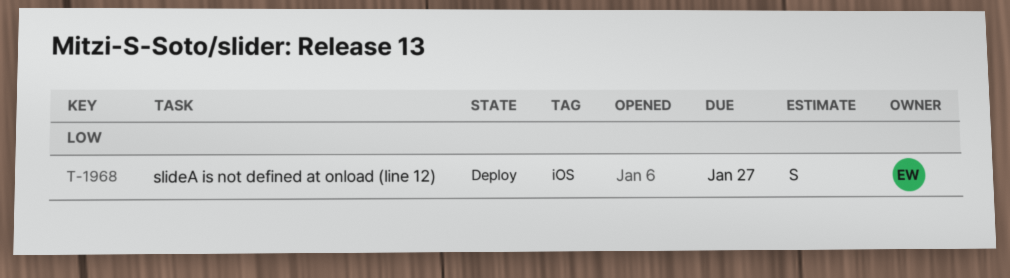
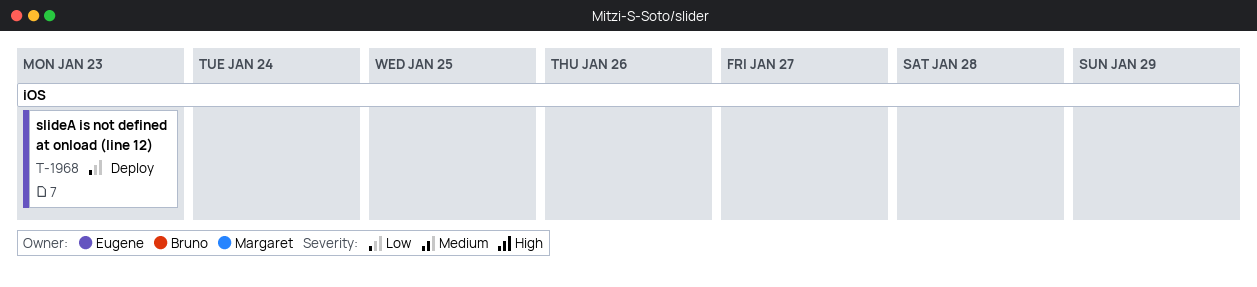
T-1968, due: Jan 27 -> Jan 23

